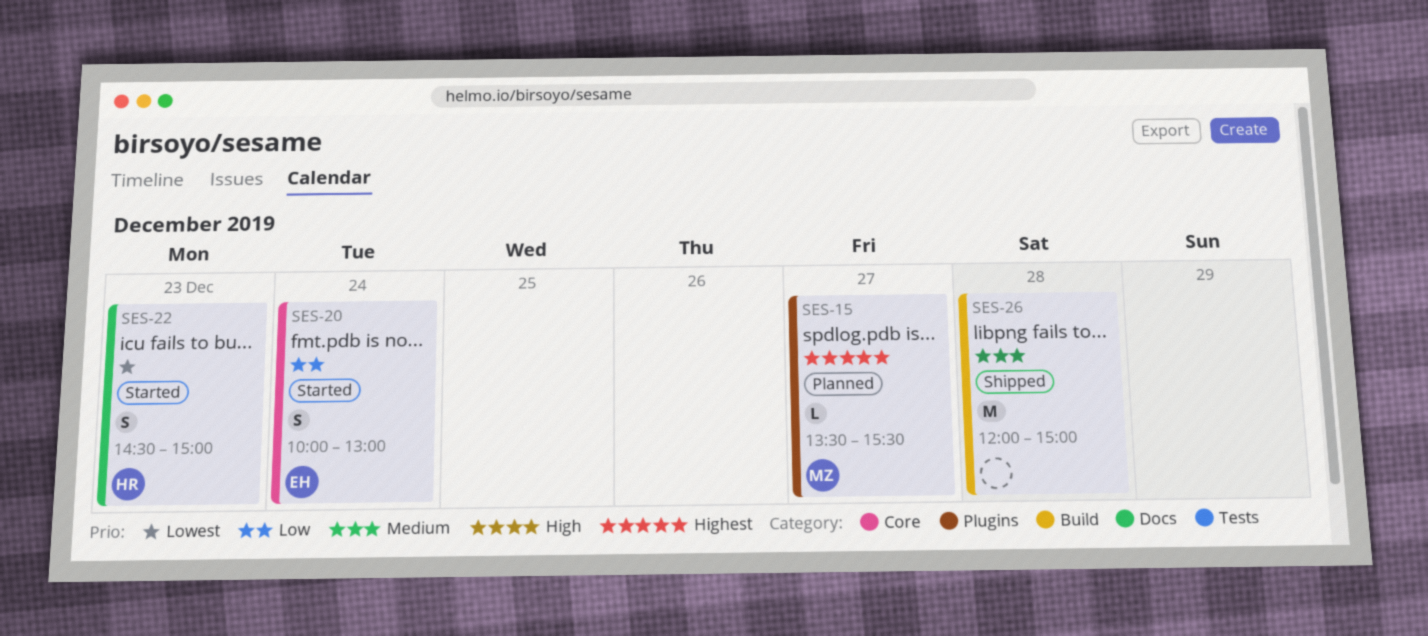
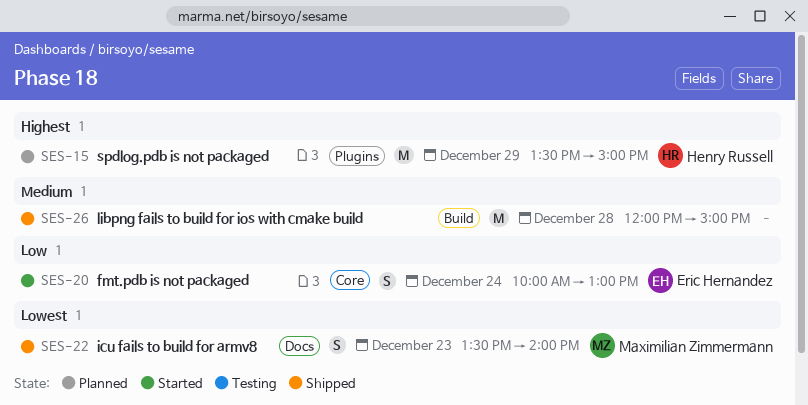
SES-15, owner: Maximilian Zimmermann -> Henry Russell
SES-15, estimate: L -> M
SES-15, day: Dec 27 -> Dec 29
SES-15, ends: 15:30 -> 15:00
SES-22, status: Started -> Shipped
SES-22, owner: Henry Russell -> Maximilian Zimmermann
SES-22, begins: 14:30 -> 13:30
SES-22, ends: 15:00 -> 14:00

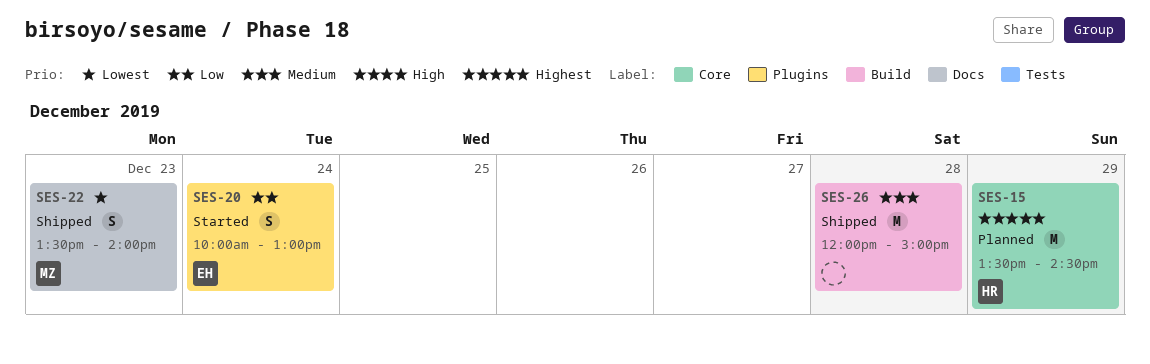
SES-15, label: Plugins -> Core
SES-15, ends: 15:00 -> 14:30
SES-20, label: Core -> Plugins

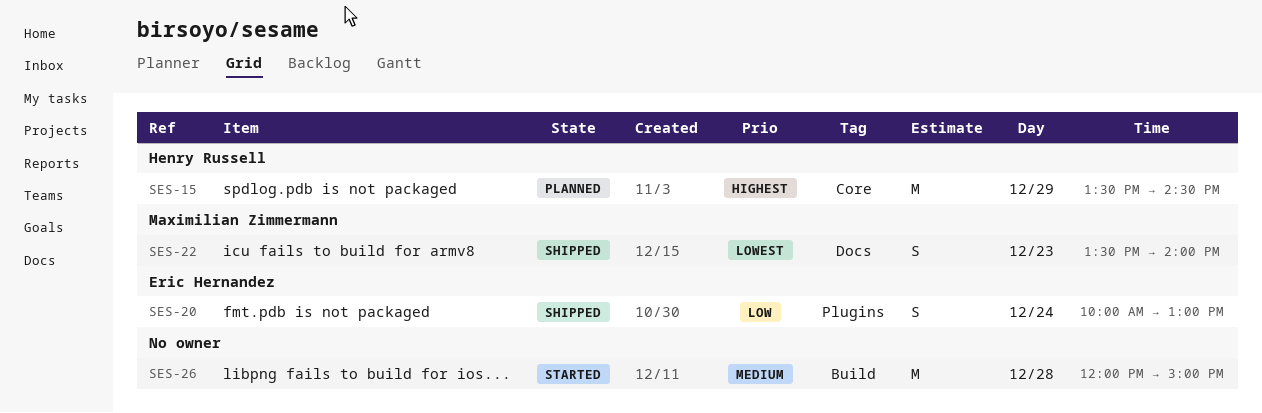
SES-20, status: Started -> Shipped
SES-26, status: Shipped -> Started

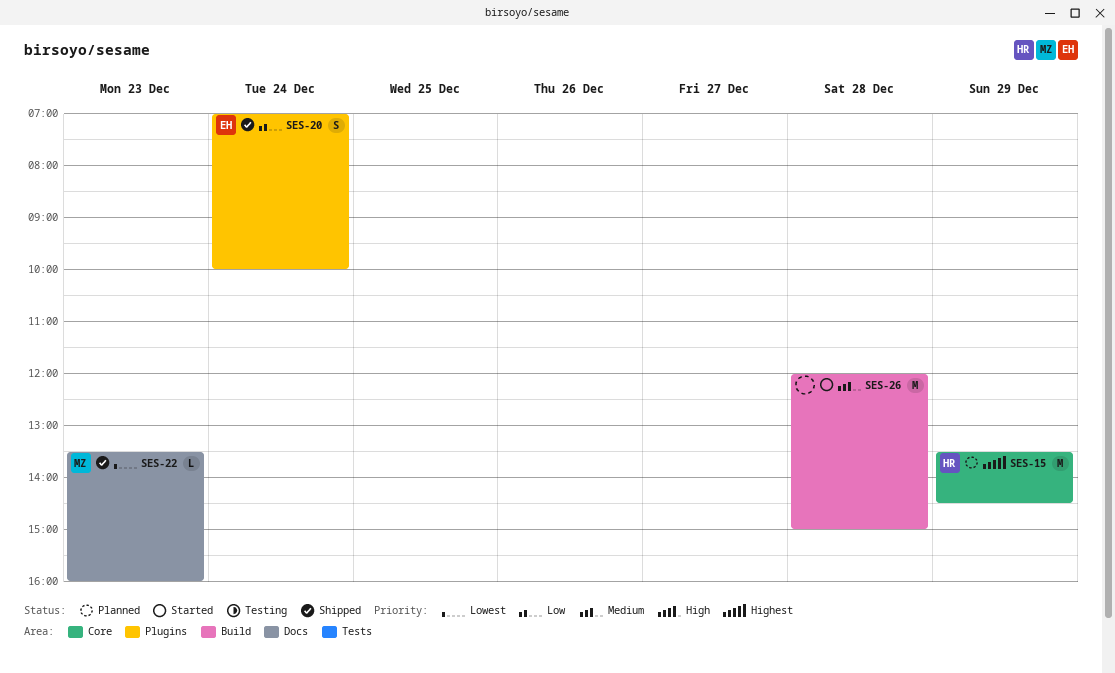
SES-20, begins: 10:00 -> 07:00
SES-20, ends: 13:00 -> 10:00
SES-22, estimate: S -> L
SES-22, ends: 14:00 -> 16:00

